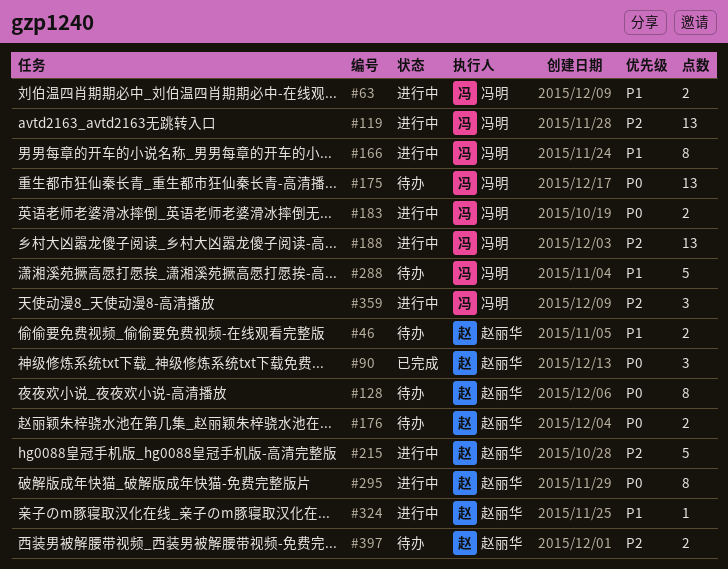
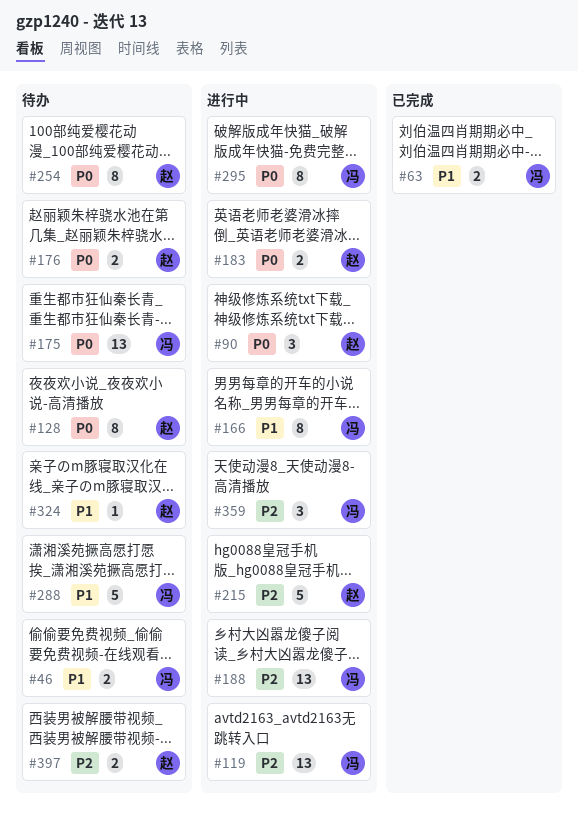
#46, owner: 赵丽华 -> 冯明
#63, status: 进行中 -> 已完成
#90, status: 已完成 -> 进行中
#183, owner: 冯明 -> 赵丽华
#254: none -> present
#295, owner: 赵丽华 -> 冯明
#324, status: 进行中 -> 待办

